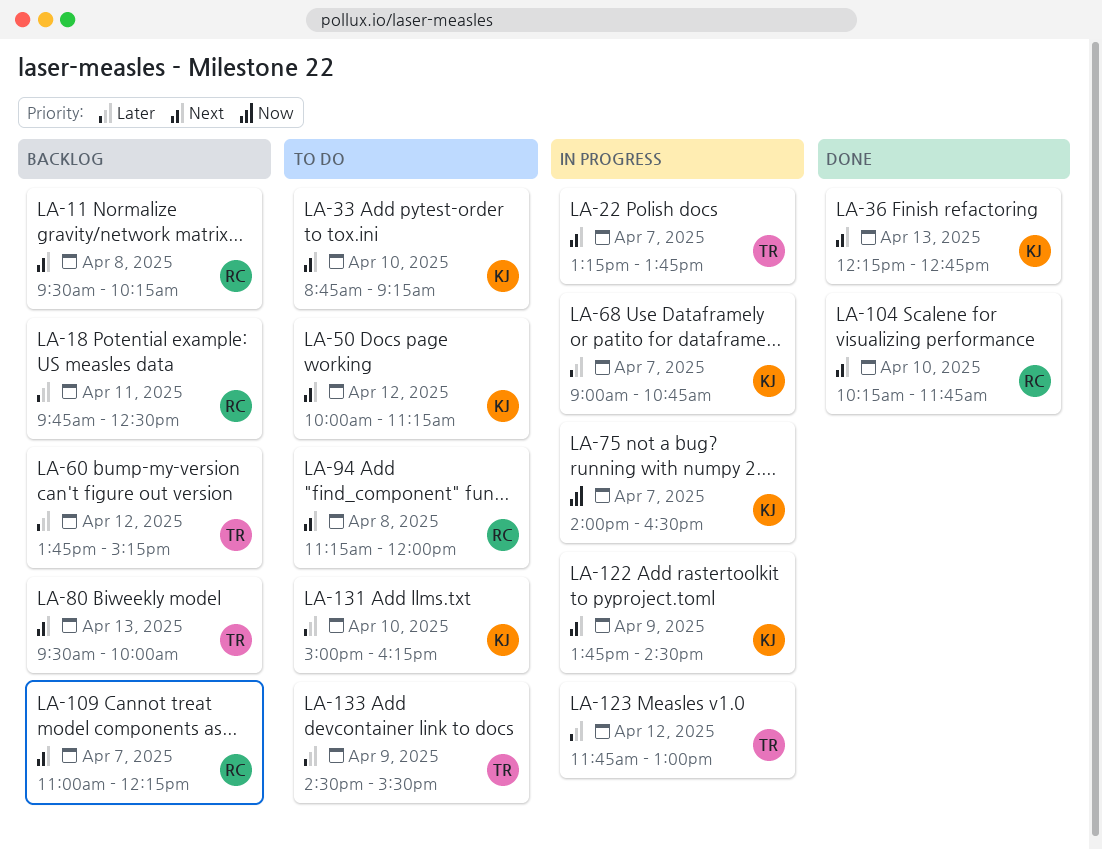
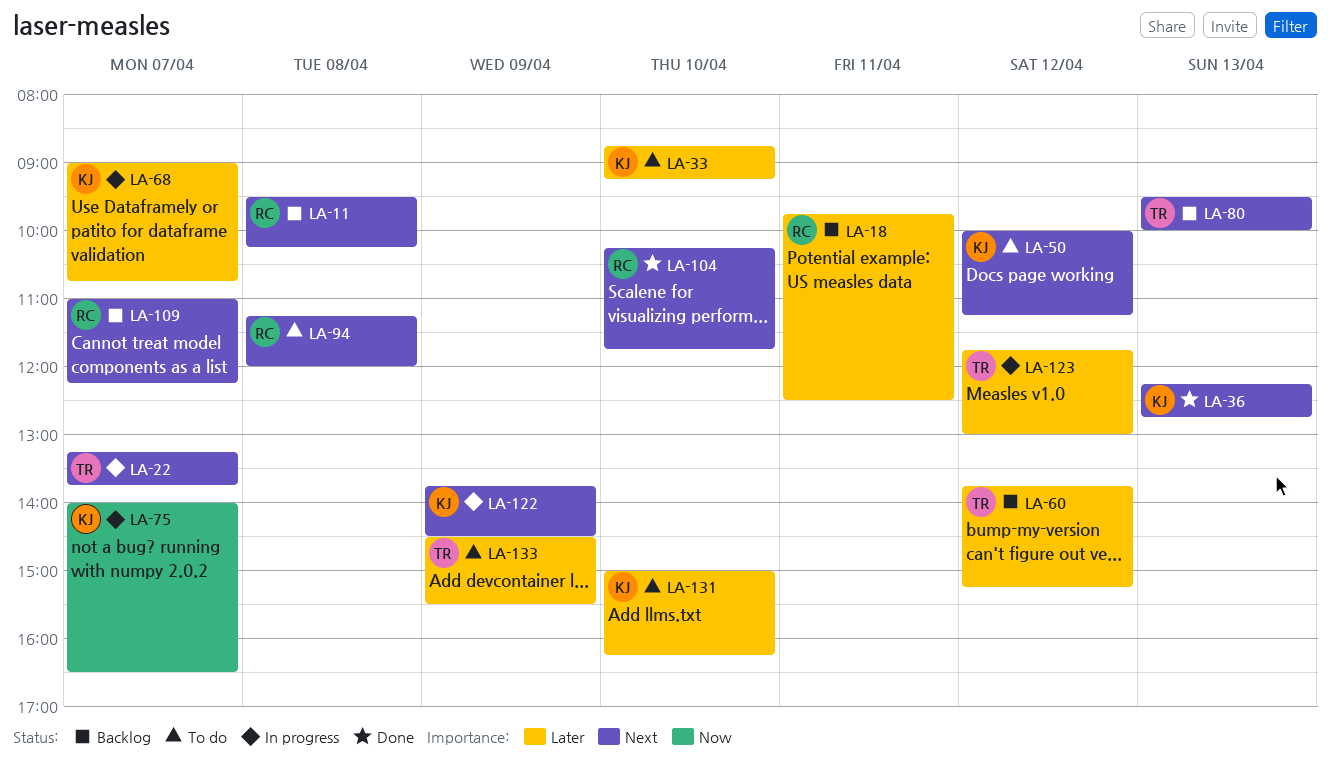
LA-33, priority: Next -> Later

